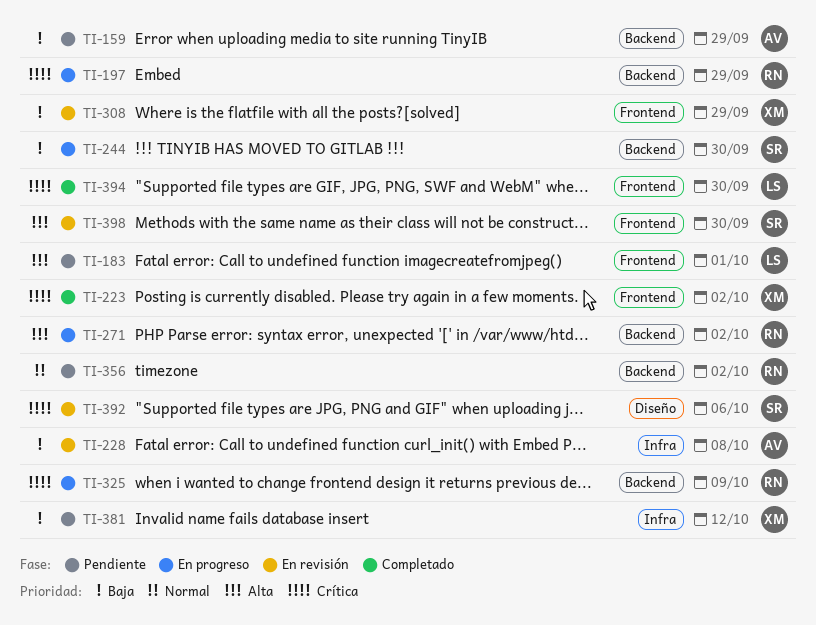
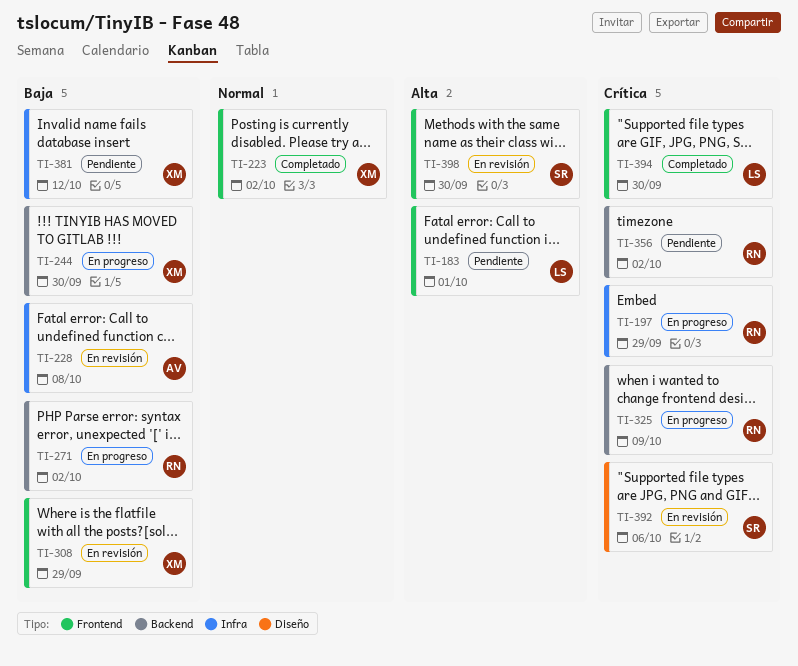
TI-159: present -> none
TI-197, label: Backend -> Infra
TI-223, priority: Crítica -> Normal
TI-244, owner: SR -> XM
TI-271, priority: Alta -> Baja
TI-356, priority: Normal -> Crítica

